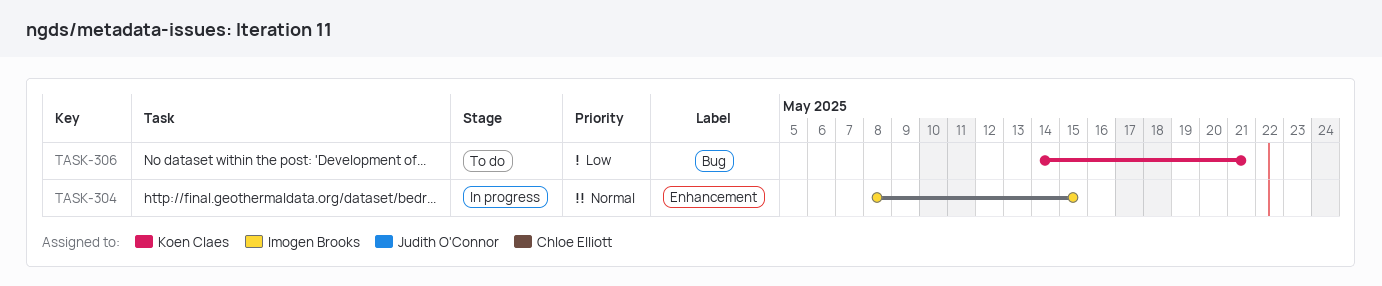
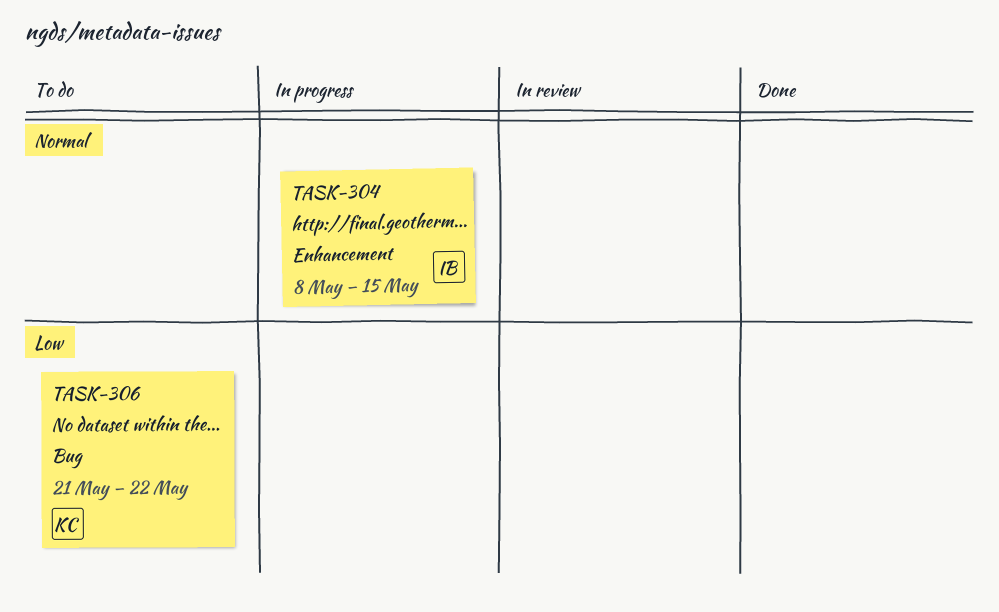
TASK-306, start: May 14 -> May 21
TASK-306, due: May 21 -> May 22

